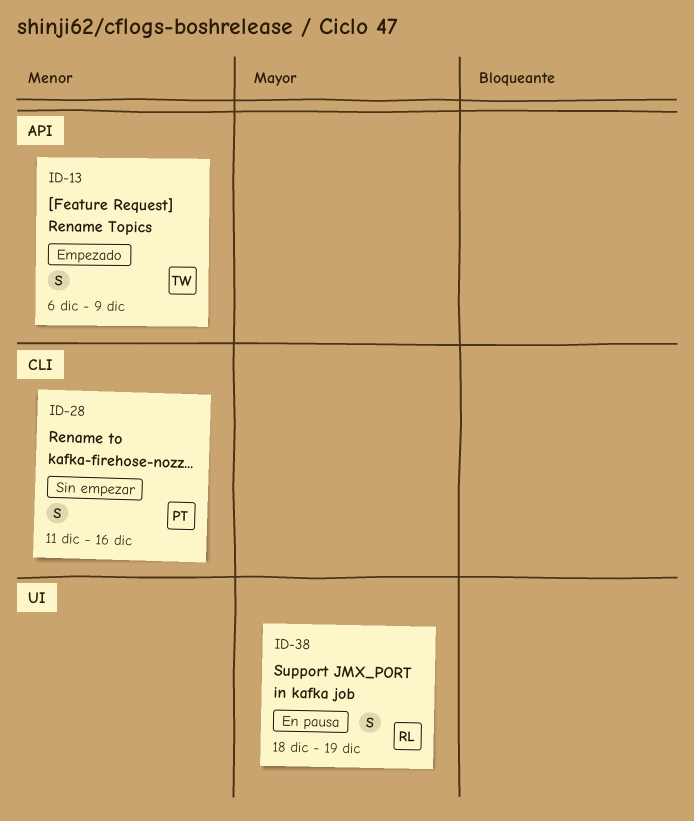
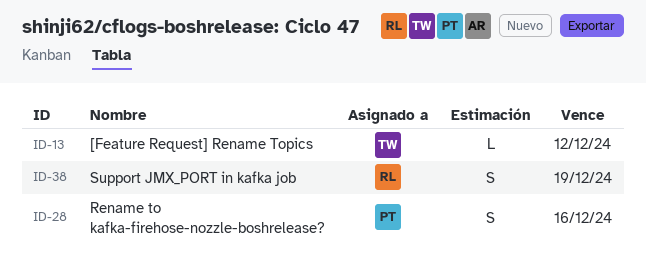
ID-13, estimate: S -> L
ID-13, due: Dec 9 -> Dec 12

